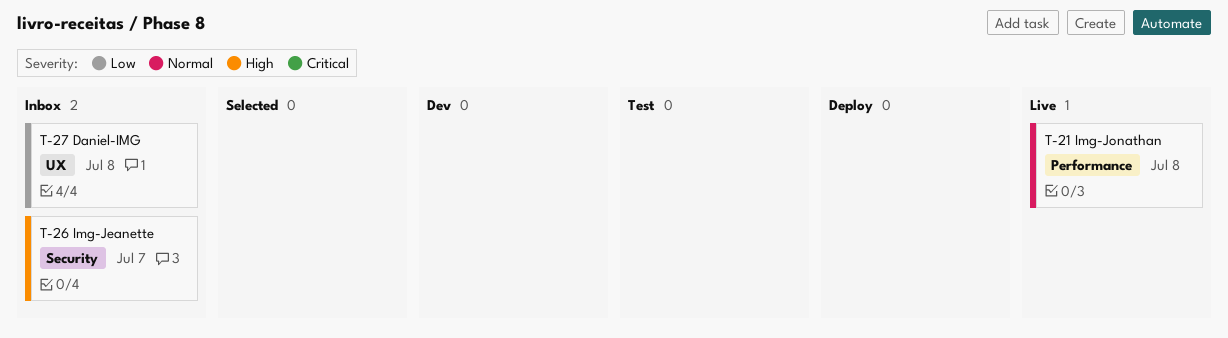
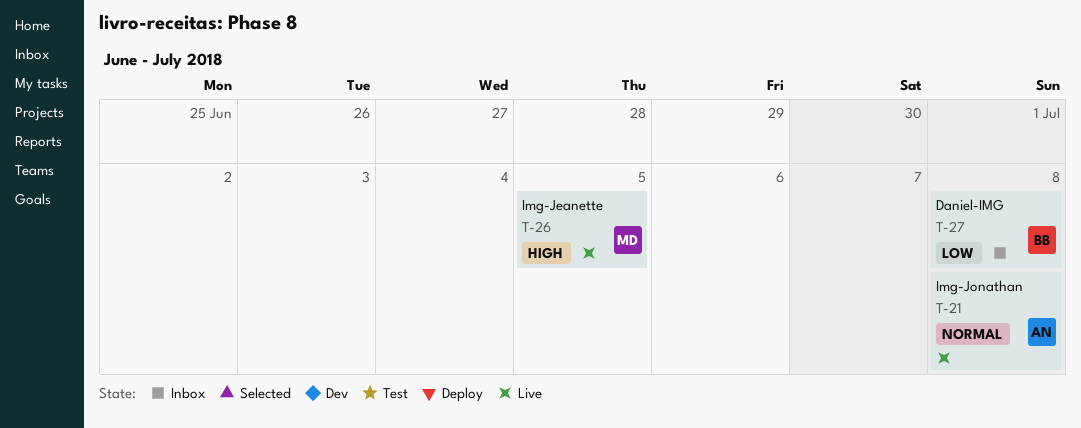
T-26, status: Inbox -> Live
T-26, due: Jul 7 -> Jul 5

